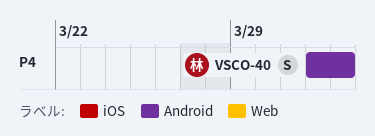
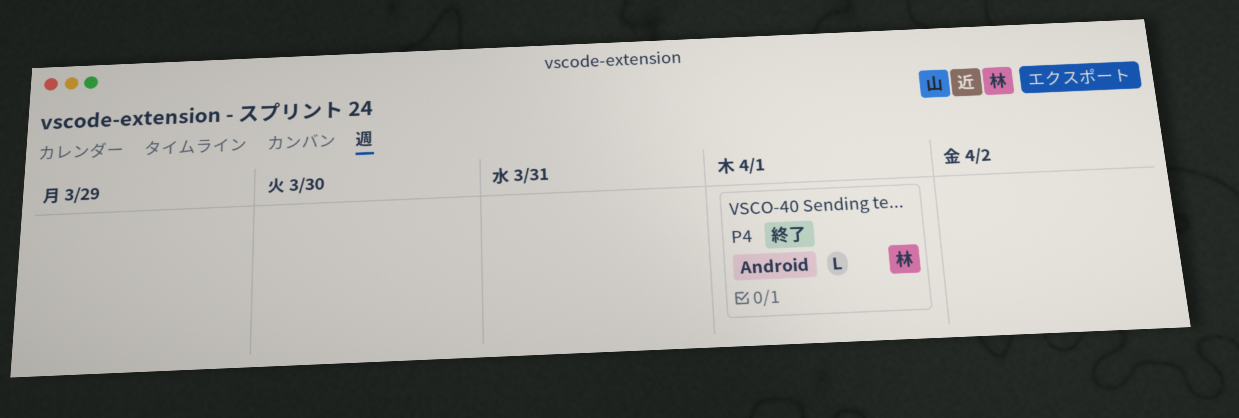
VSCO-40, estimate: S -> L
VSCO-40, due: Apr 2 -> Apr 1

